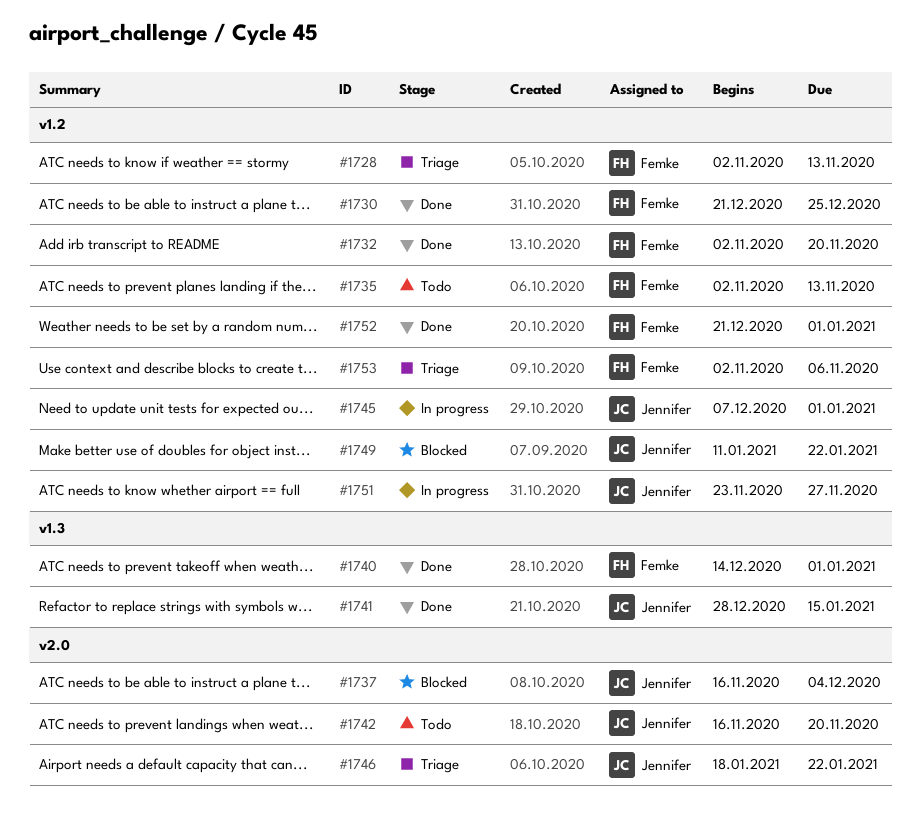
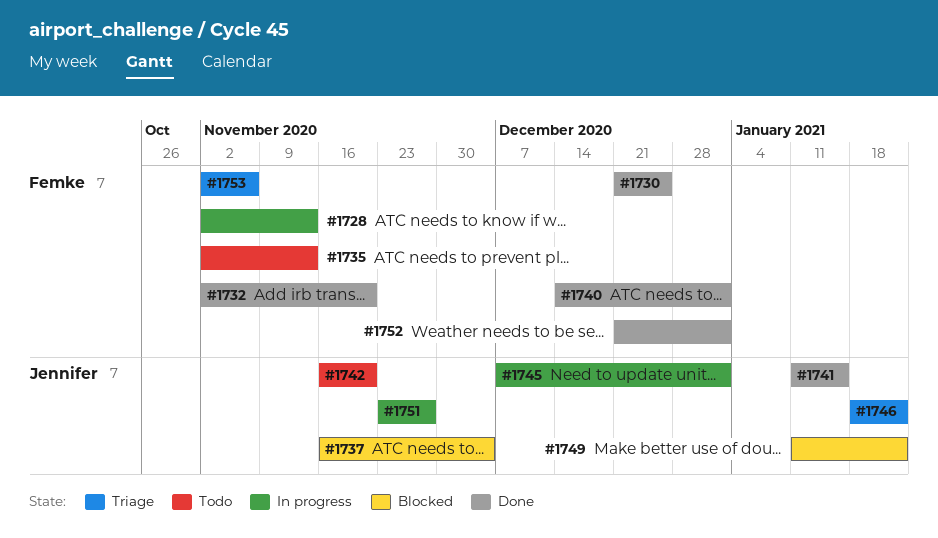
#1728, status: Triage -> In progress
#1741, start: Dec 28 -> Jan 11

